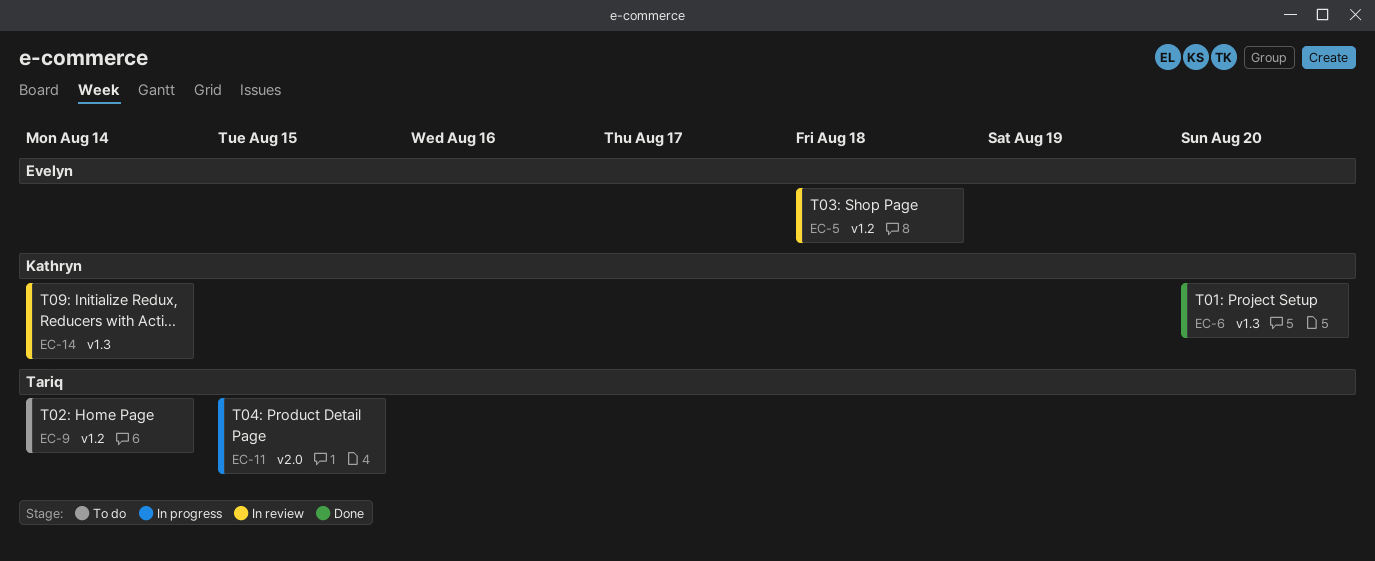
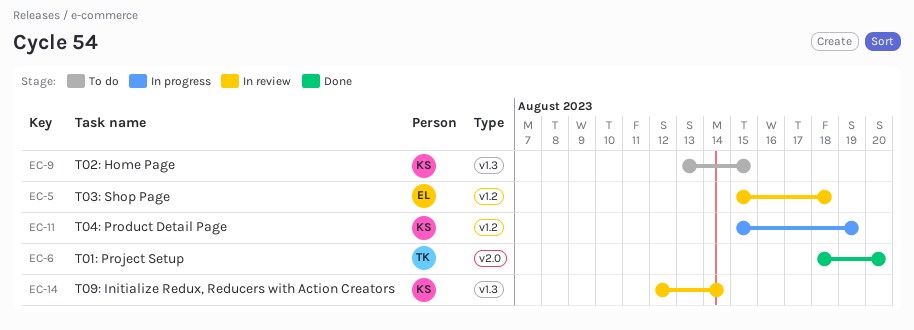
EC-6, owner: Kathryn -> Tariq
EC-6, label: v1.3 -> v2.0
EC-9, owner: Tariq -> Kathryn
EC-9, label: v1.2 -> v1.3
EC-9, due: Aug 14 -> Aug 15
EC-11, owner: Tariq -> Kathryn
EC-11, label: v2.0 -> v1.2
EC-11, due: Aug 15 -> Aug 19

